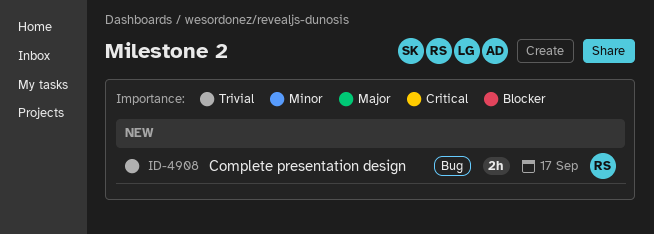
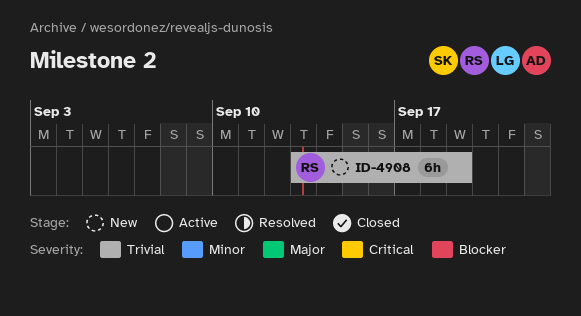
ID-4908, estimate: 2h -> 6h
ID-4908, due: Sep 17 -> Sep 19

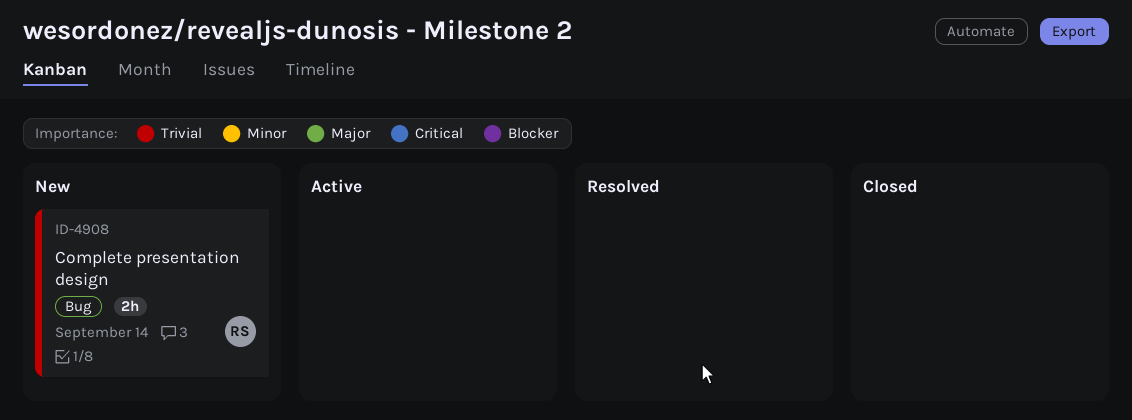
ID-4908, estimate: 6h -> 2h
ID-4908, due: Sep 19 -> Sep 14

